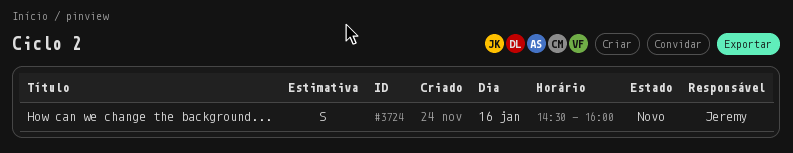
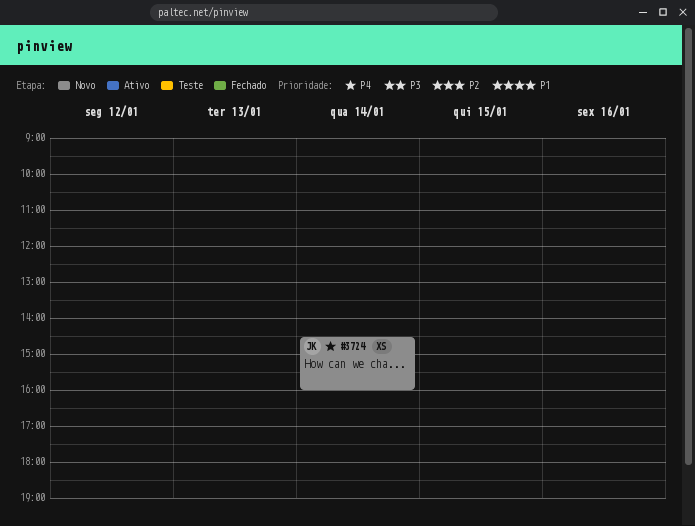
#3724, estimate: S -> XS
#3724, day: Jan 16 -> Jan 14

